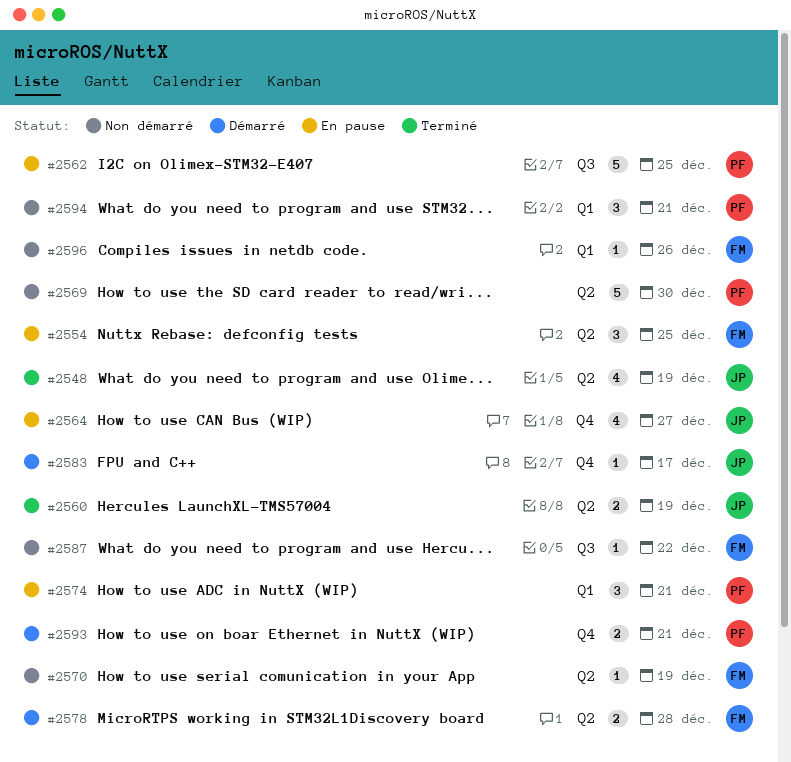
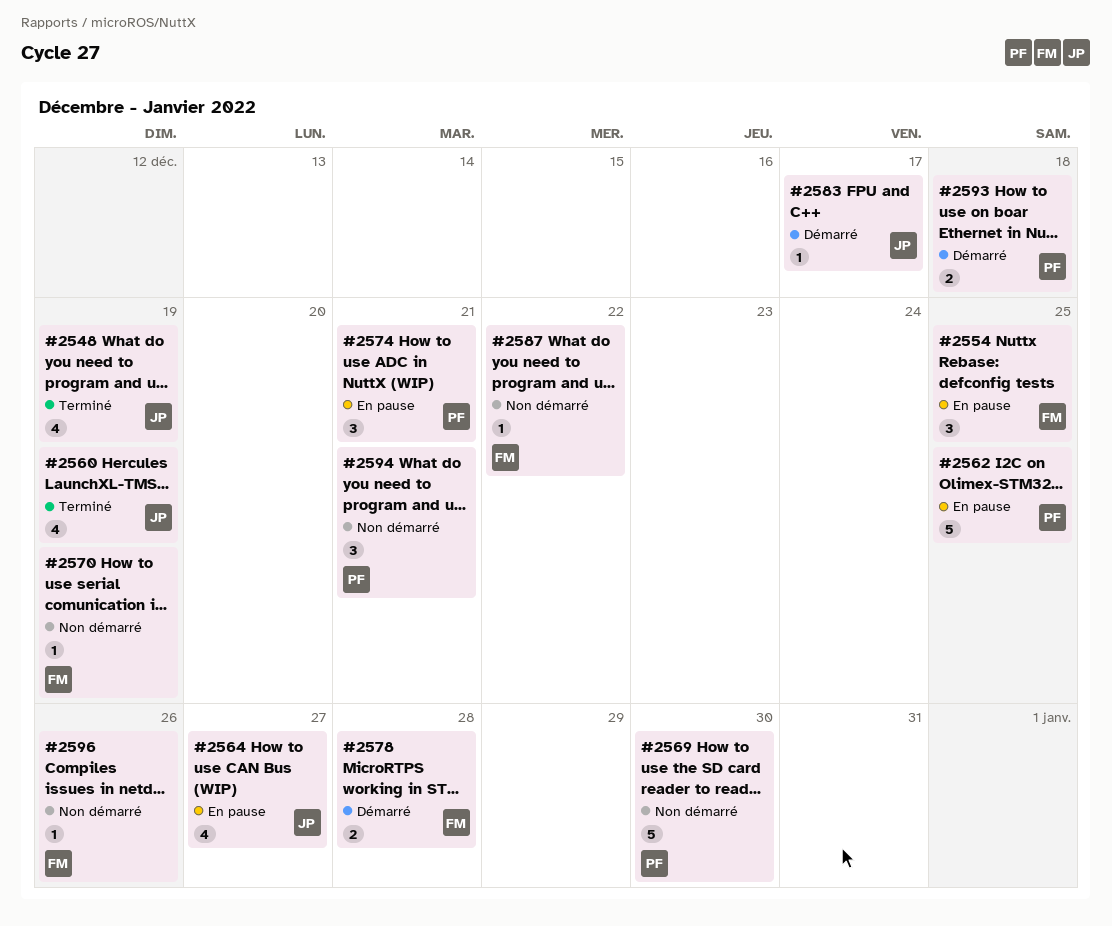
#2560, estimate: 2 -> 4
#2593, due: Dec 21 -> Dec 18

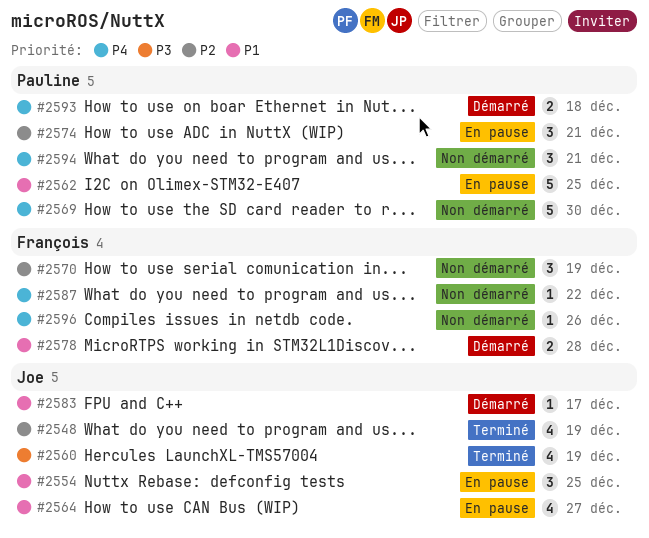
#2554, owner: François -> Joe
#2570, estimate: 1 -> 3

